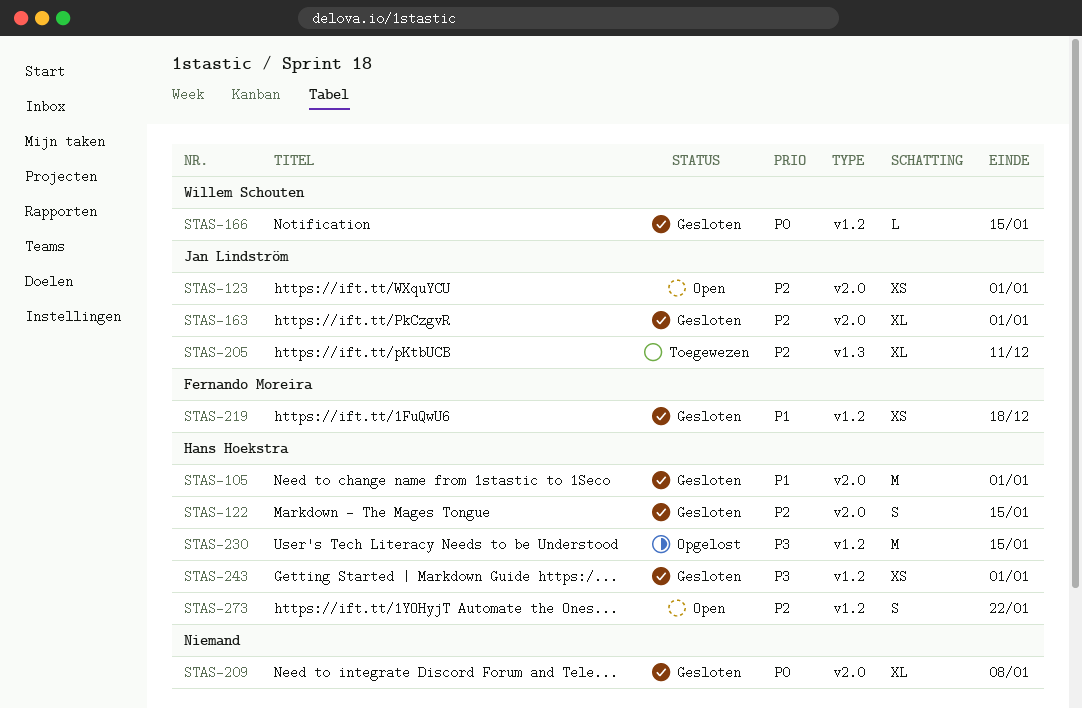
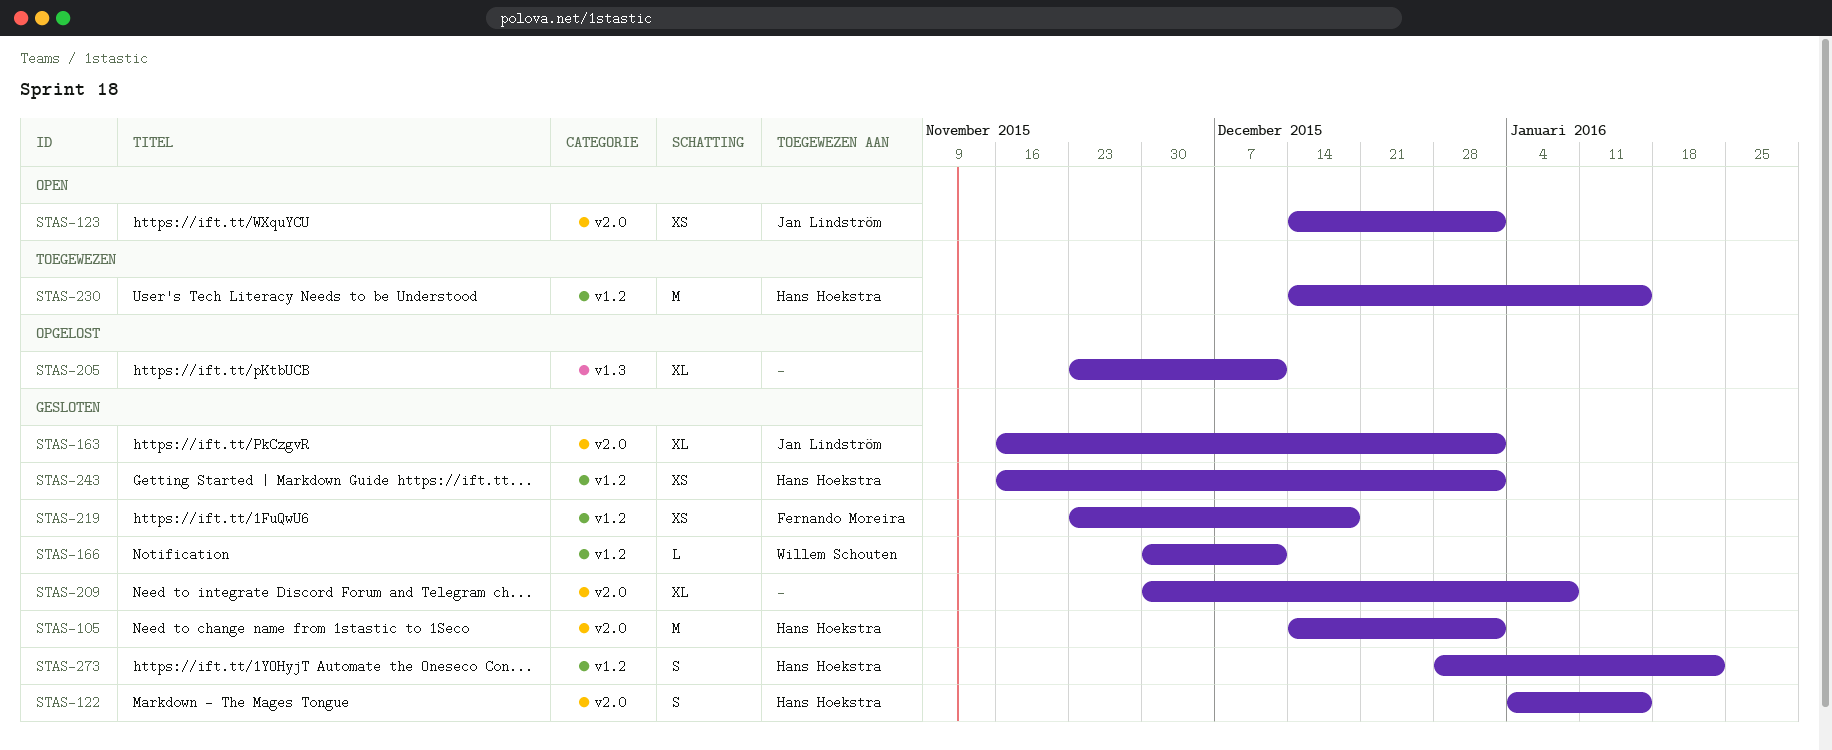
STAS-166, due: Jan 15 -> Dec 11
STAS-205, status: Toegewezen -> Opgelost
STAS-205, owner: Jan Lindström -> none
STAS-230, status: Opgelost -> Toegewezen
STAS-273, status: Open -> Gesloten

